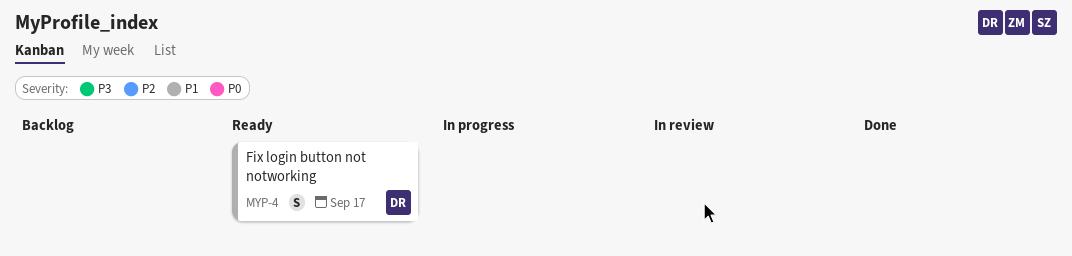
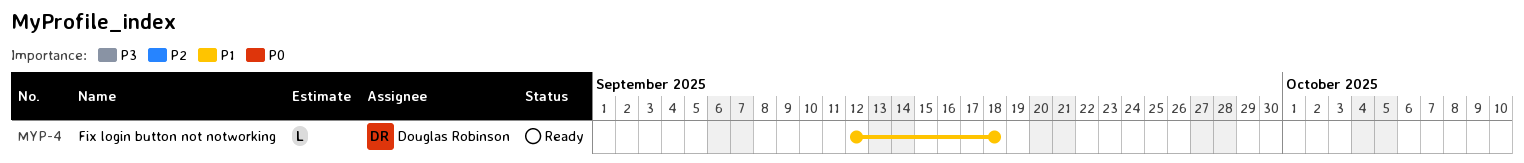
MYP-4, estimate: S -> L
MYP-4, due: Sep 17 -> Sep 18

